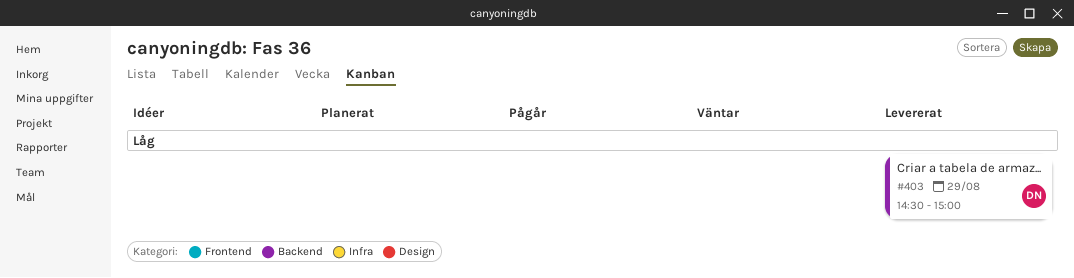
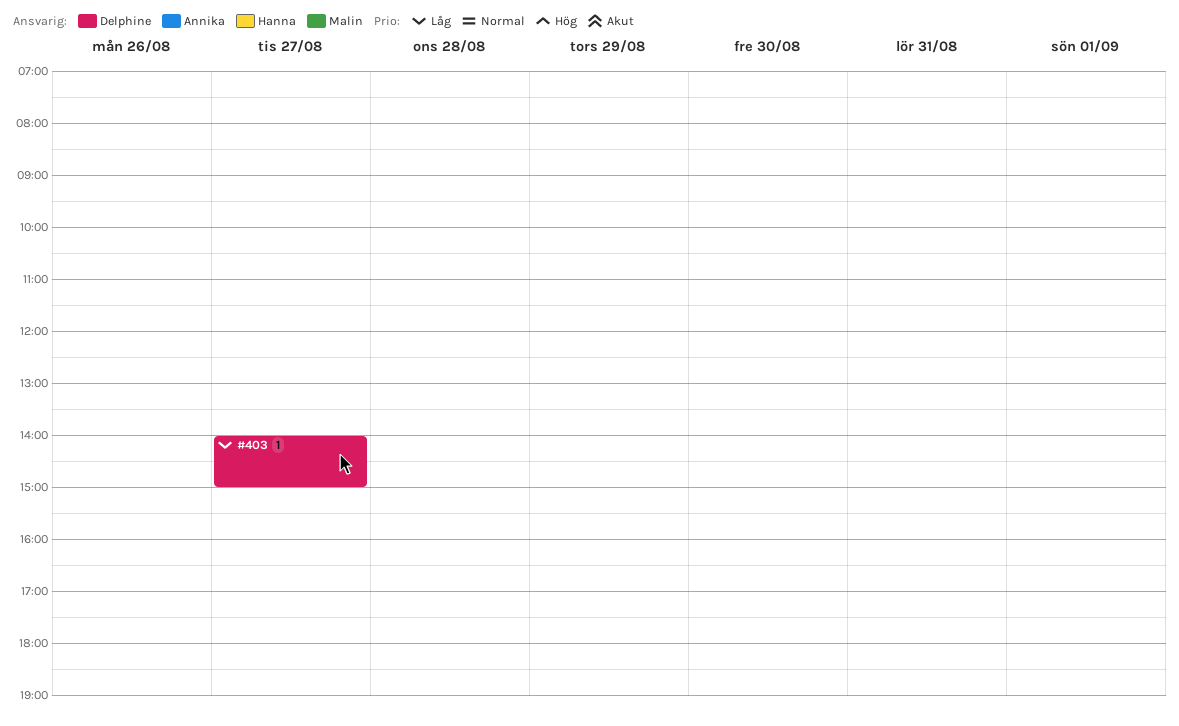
#403, day: Aug 29 -> Aug 27
#403, begins: 14:30 -> 14:00

